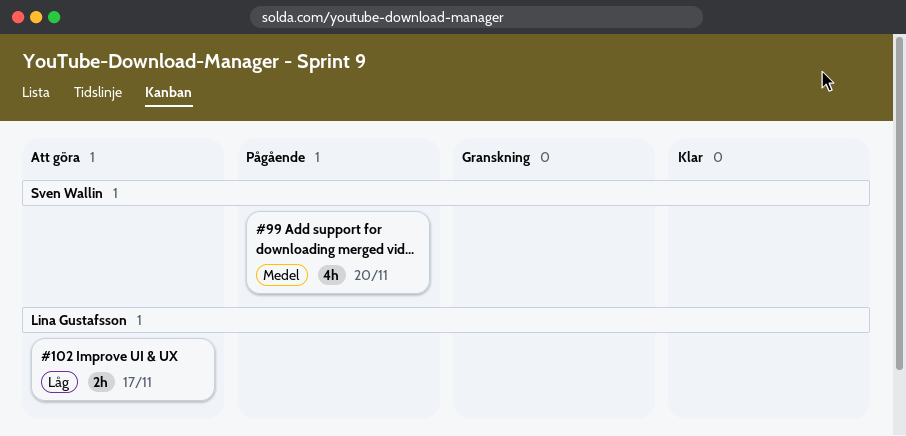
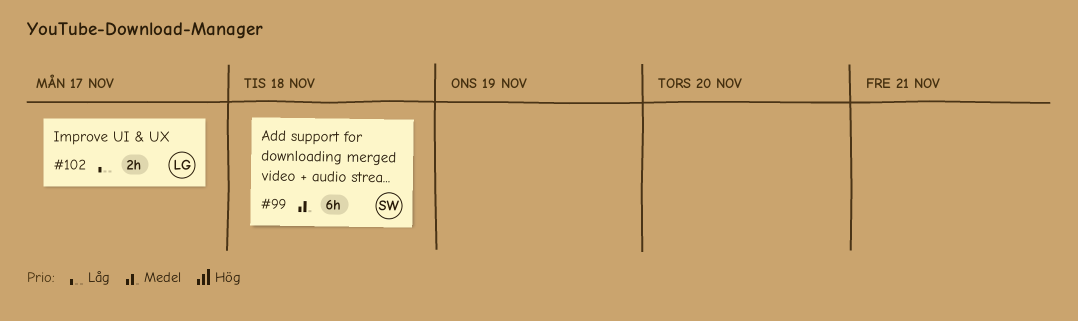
#99, estimate: 4h -> 6h
#99, due: Nov 20 -> Nov 18

